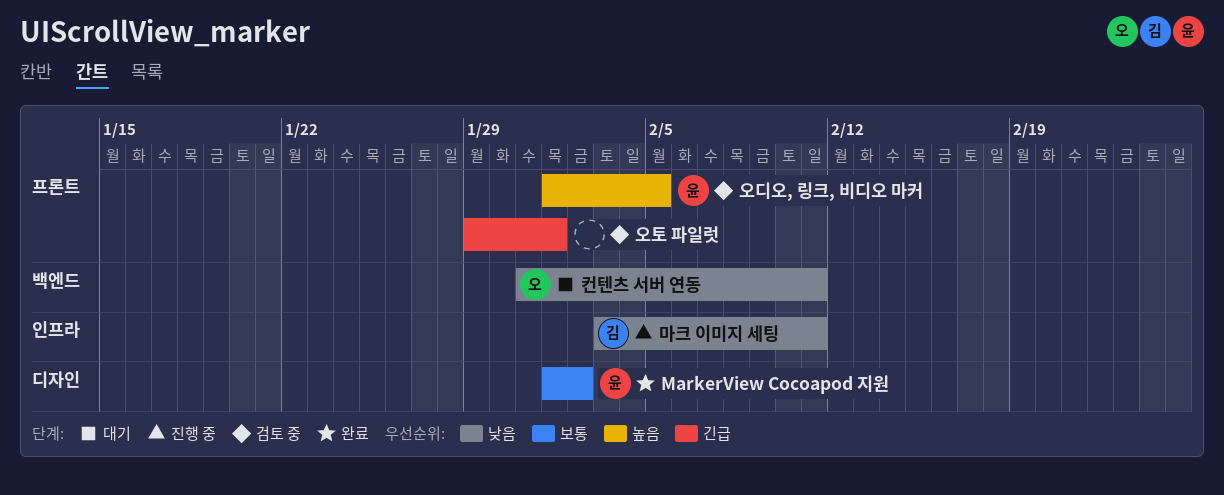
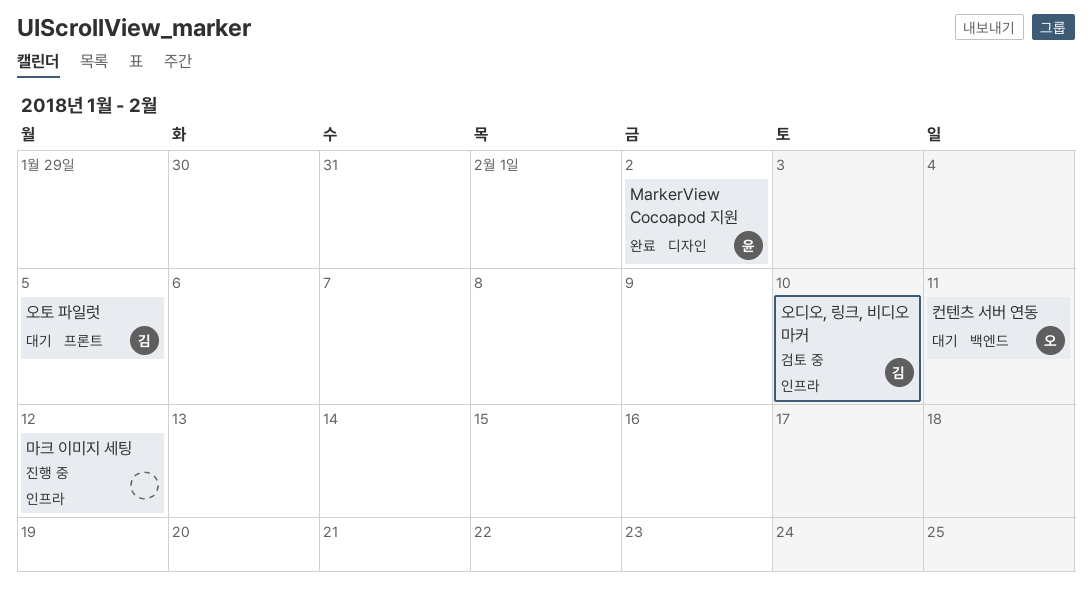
마크 이미지 세팅, owner: 김 -> none
마크 이미지 세팅, due: Feb 11 -> Feb 12
오디오, 링크, 비디오 마커, owner: 윤 -> 김
오디오, 링크, 비디오 마커, label: 프론트 -> 인프라
오디오, 링크, 비디오 마커, due: Feb 5 -> Feb 10
오토 파일럿, status: 검토 중 -> 대기
오토 파일럿, owner: none -> 김
오토 파일럿, due: Feb 1 -> Feb 5

